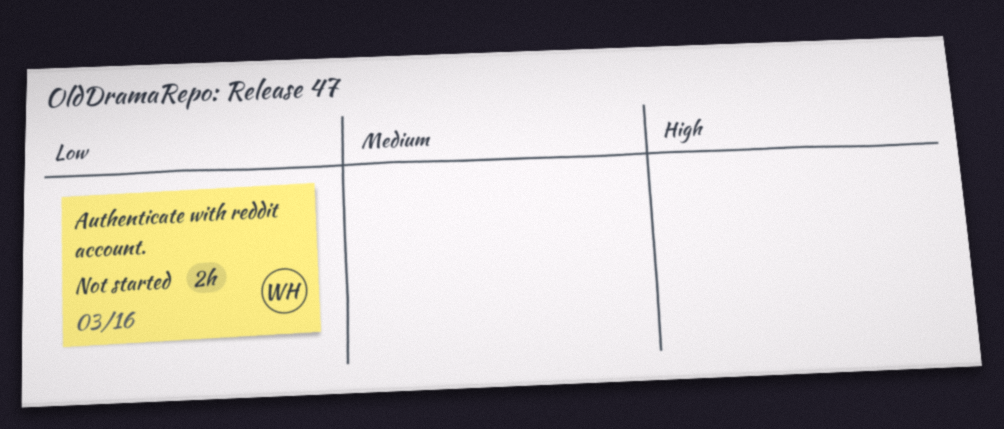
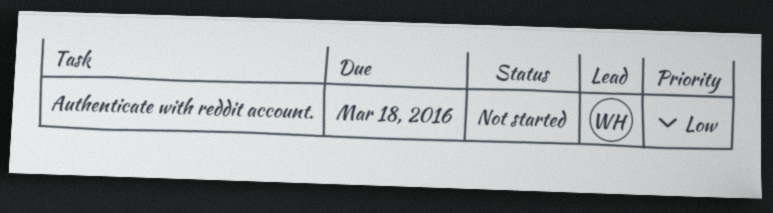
Authenticate with reddit account., due: Mar 16 -> Mar 18

